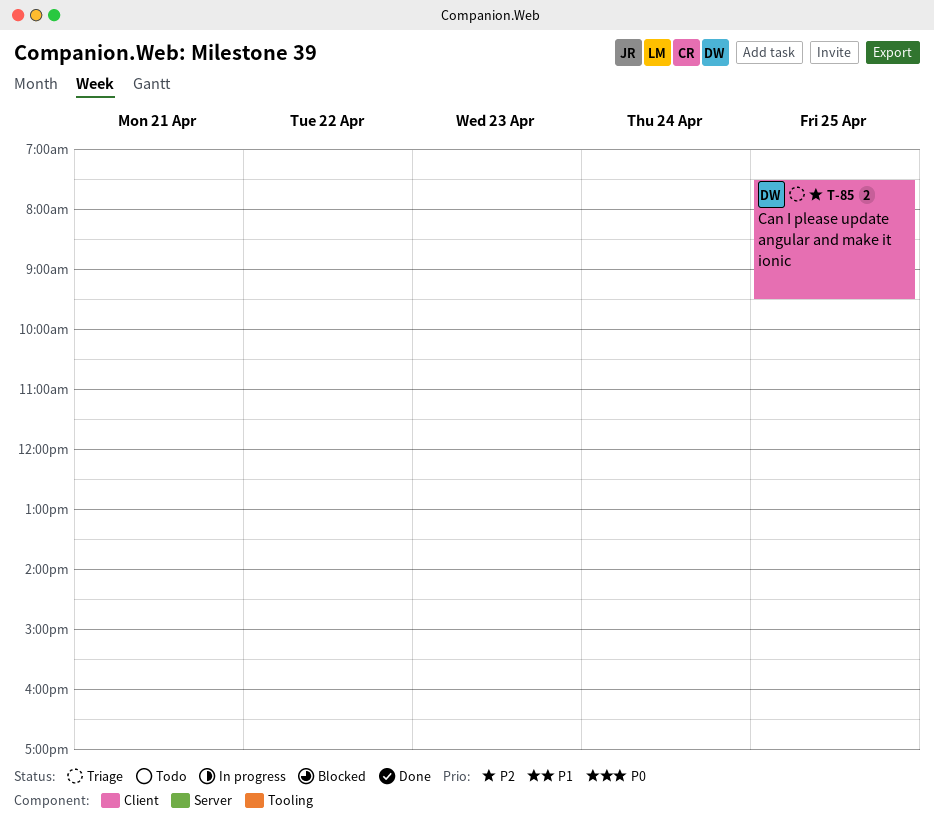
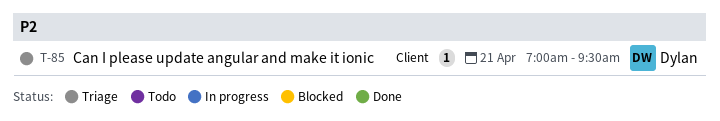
T-85, estimate: 2 -> 1
T-85, day: Apr 25 -> Apr 21
T-85, begins: 07:30 -> 07:00

